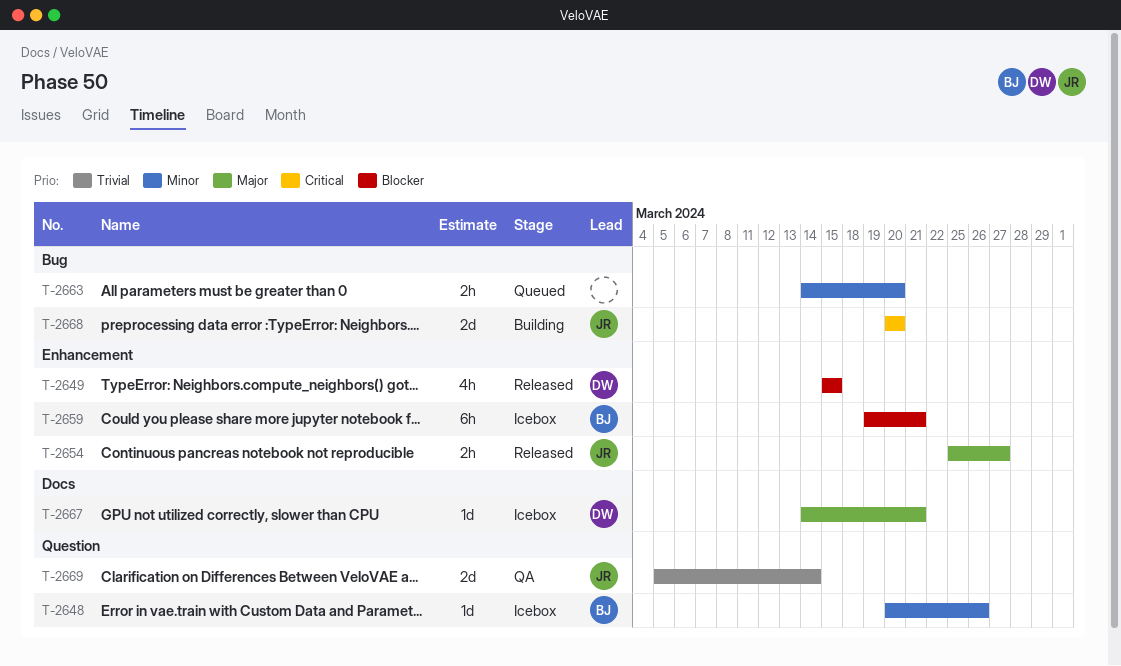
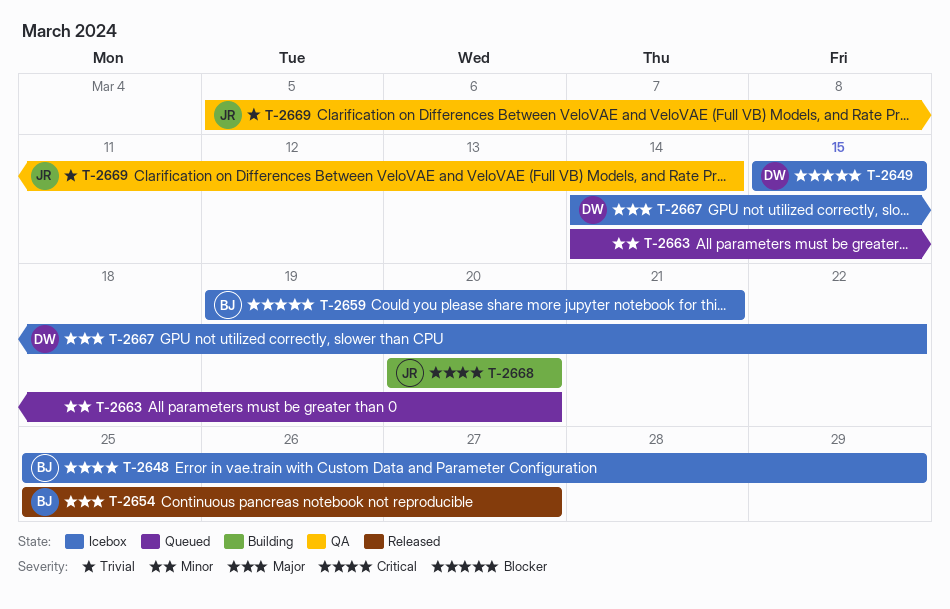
T-2648, priority: Minor -> Critical
T-2648, start: Mar 20 -> Mar 25
T-2648, due: Mar 26 -> Mar 29
T-2649, status: Released -> Icebox
T-2654, owner: JR -> BJ
T-2667, due: Mar 21 -> Mar 22

